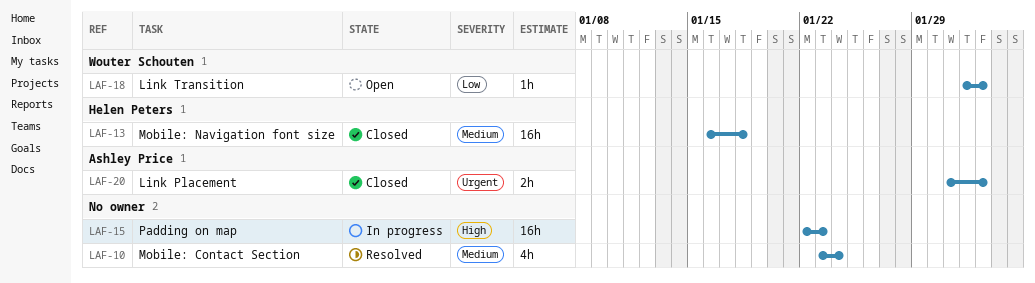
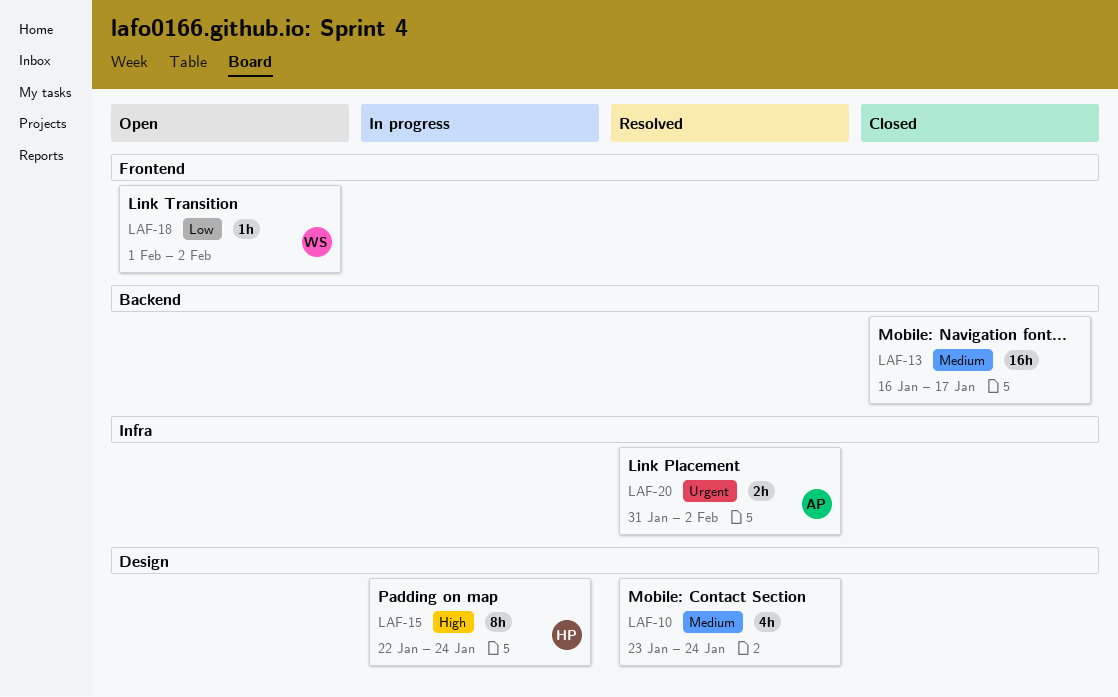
LAF-13, owner: Helen Peters -> none
LAF-13, due: Jan 18 -> Jan 17
LAF-15, owner: none -> Helen Peters
LAF-15, estimate: 16h -> 8h
LAF-15, due: Jan 23 -> Jan 24
LAF-20, status: Closed -> Resolved

